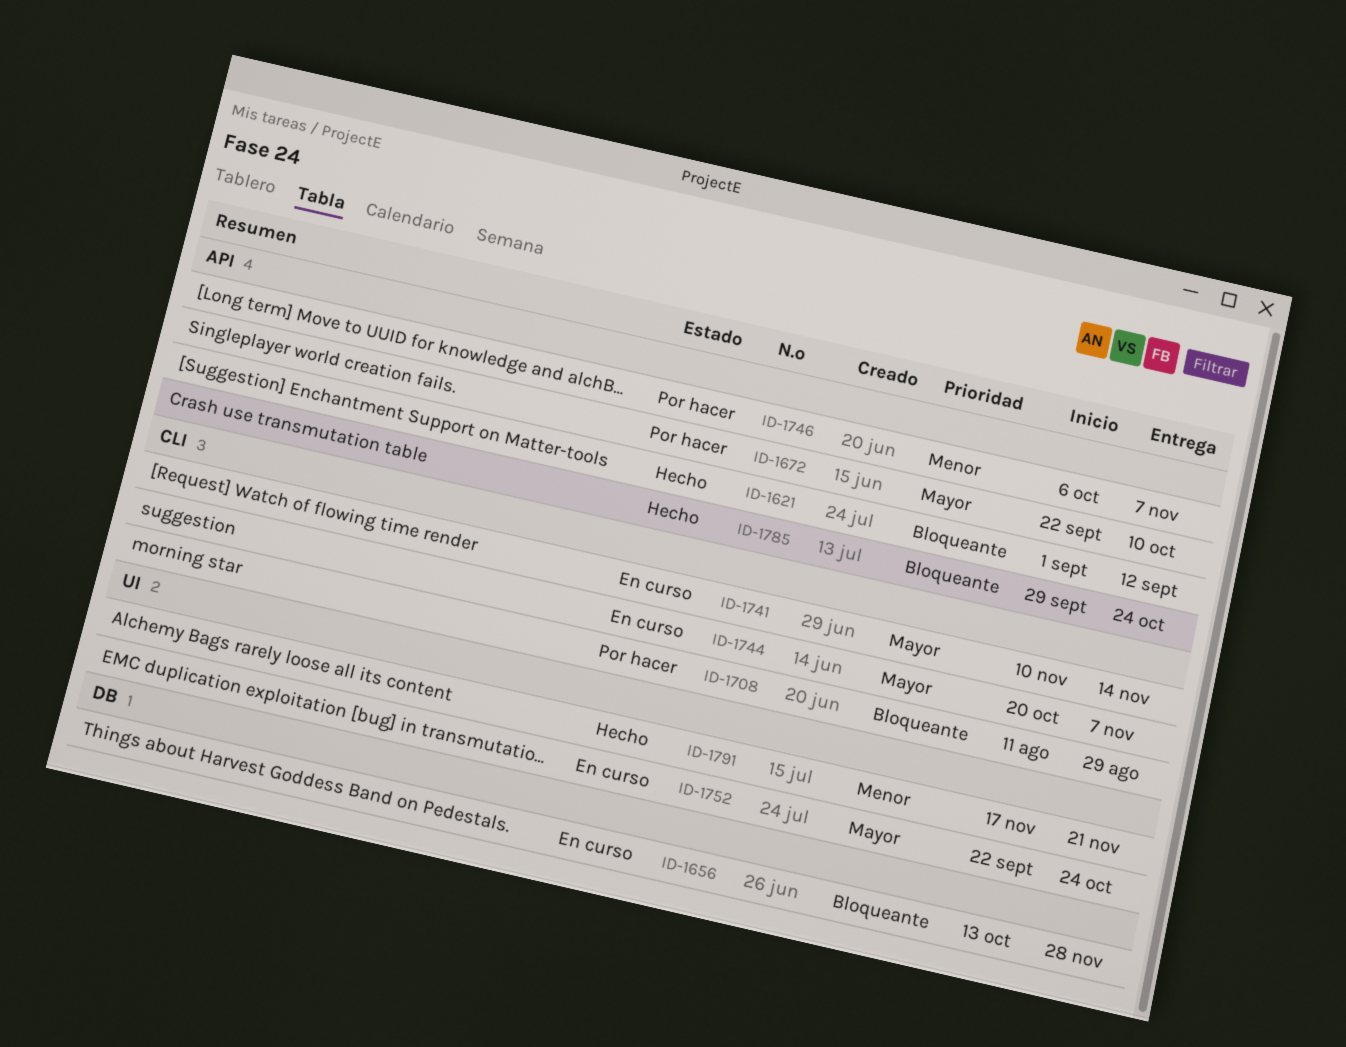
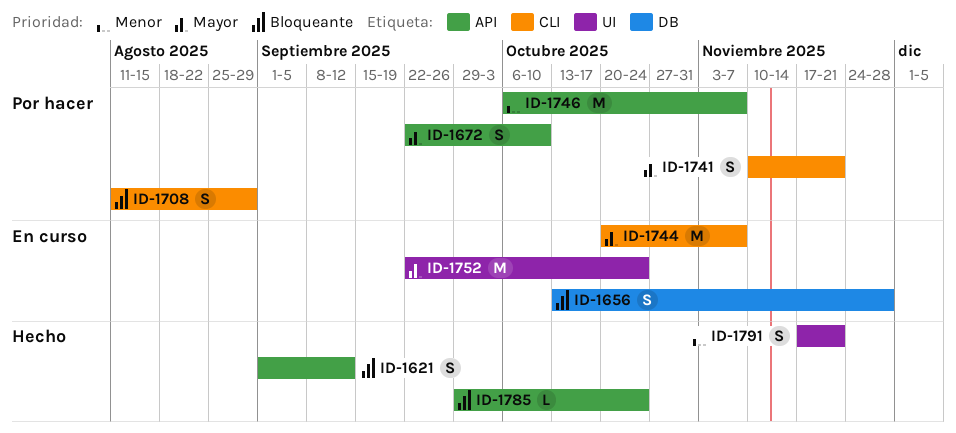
ID-1741, status: En curso -> Por hacer
ID-1741, due: Nov 14 -> Nov 21

